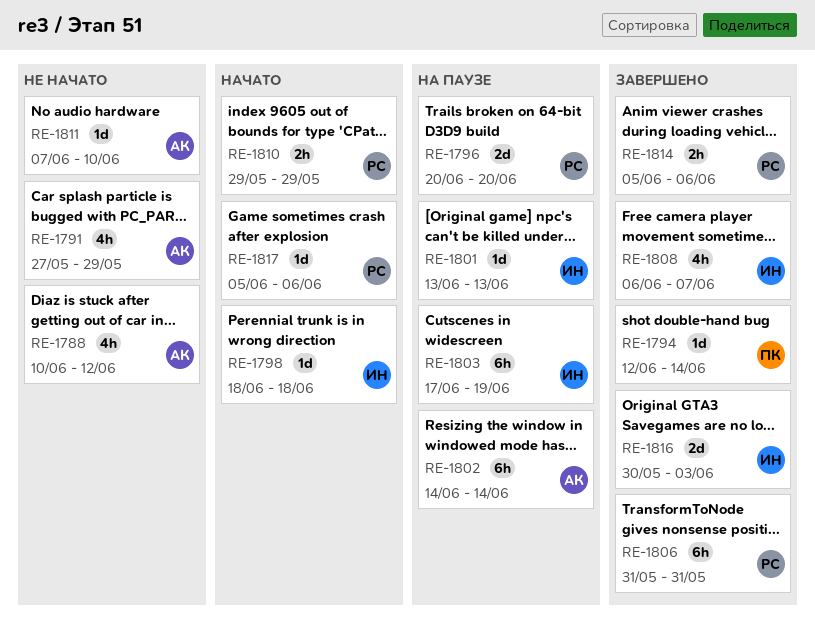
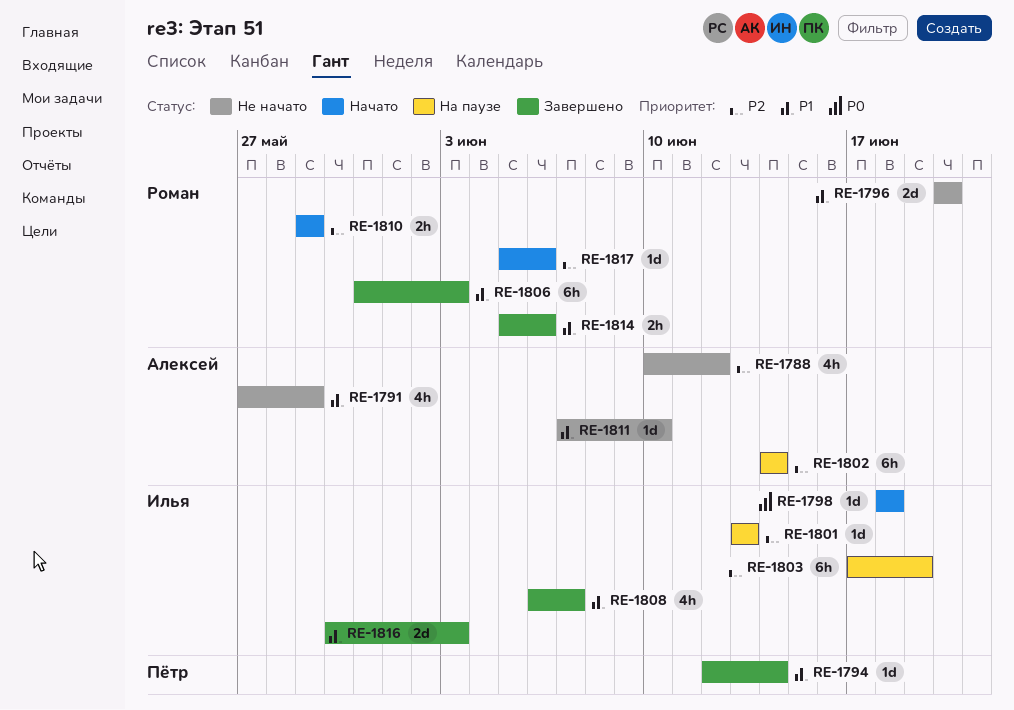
RE-1796, status: На паузе -> Не начато
RE-1806, due: May 31 -> Jun 3

